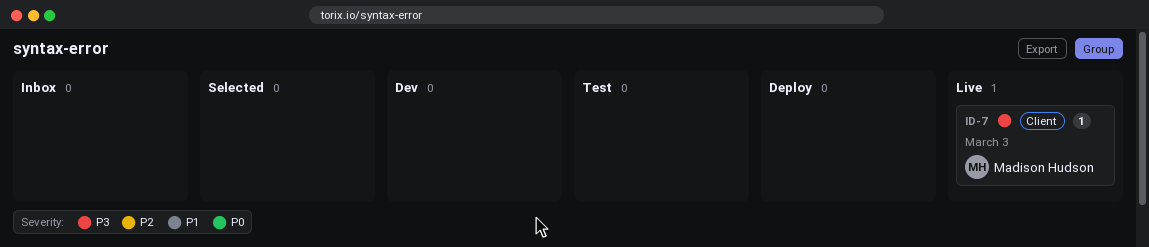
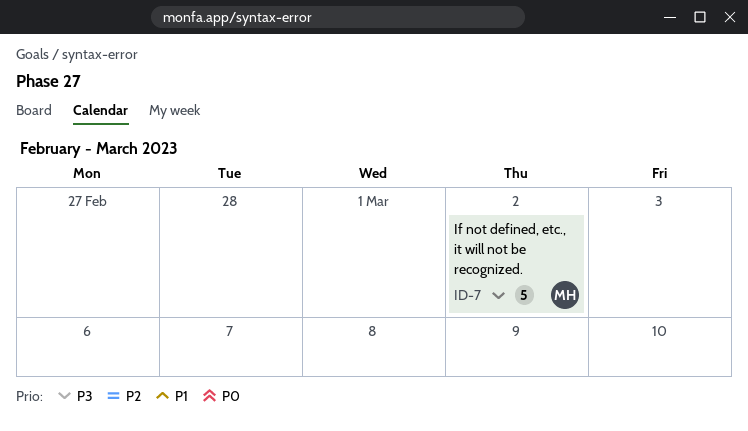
ID-7, estimate: 1 -> 5
ID-7, due: Mar 3 -> Mar 2

